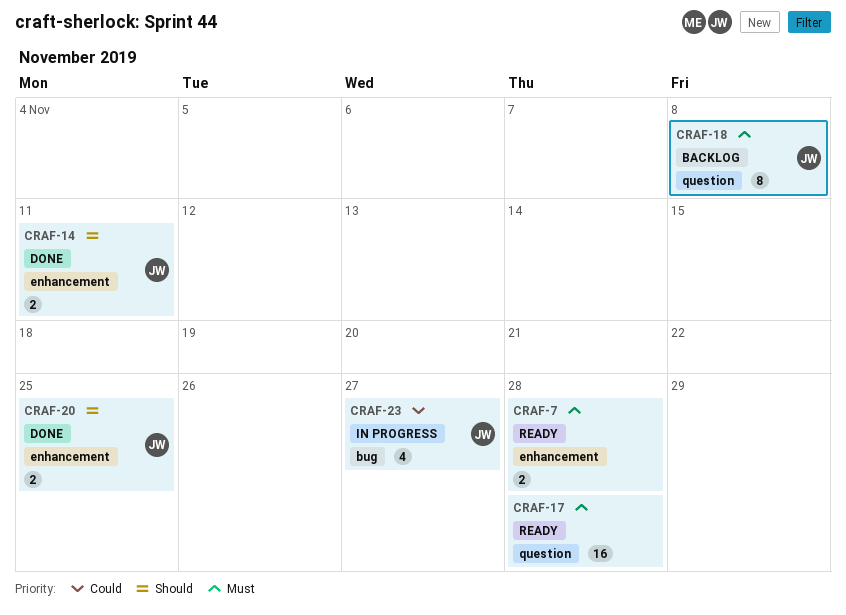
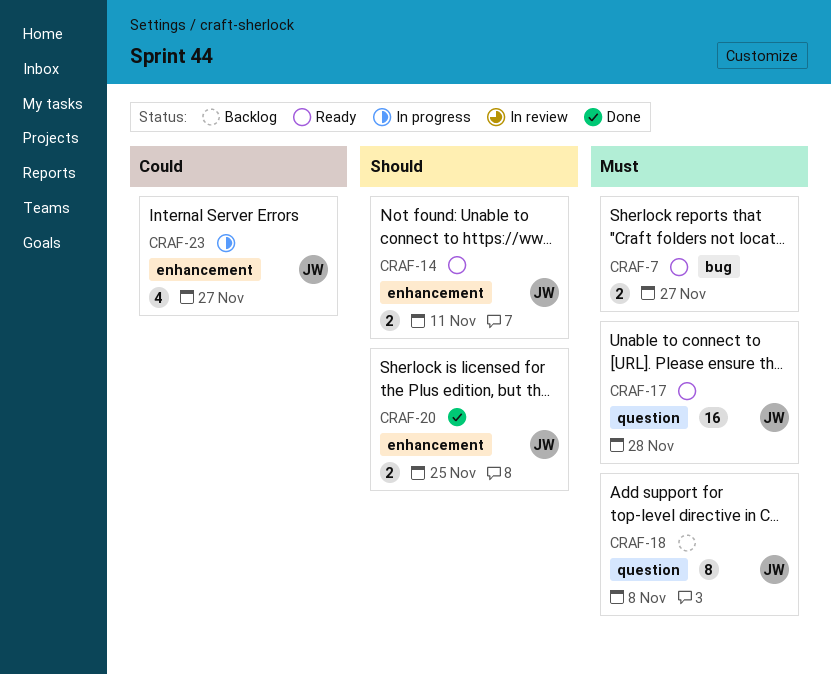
CRAF-7, label: enhancement -> bug
CRAF-7, due: Nov 28 -> Nov 27
CRAF-14, status: Done -> Ready
CRAF-17, owner: none -> JW
CRAF-23, label: bug -> enhancement

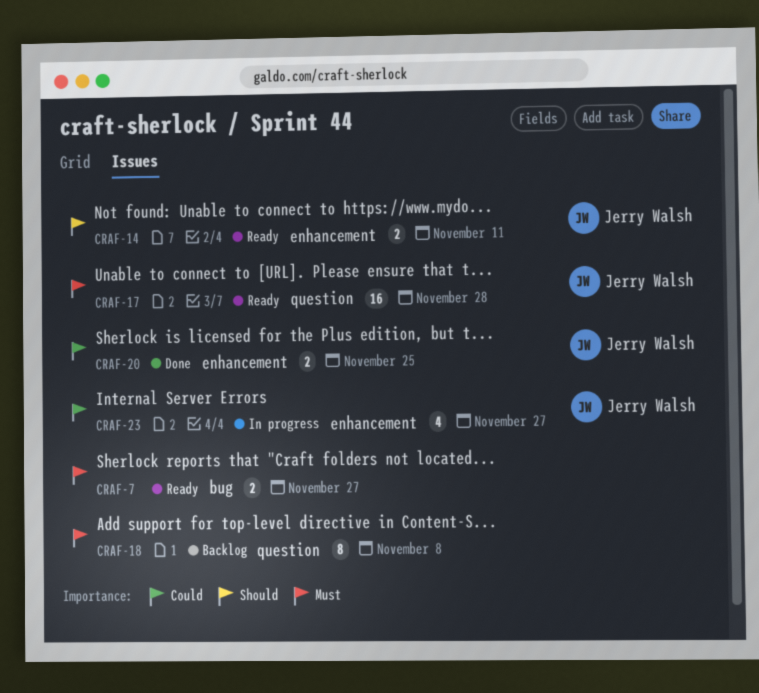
CRAF-18, owner: Jerry Walsh -> none
CRAF-20, priority: Should -> Could

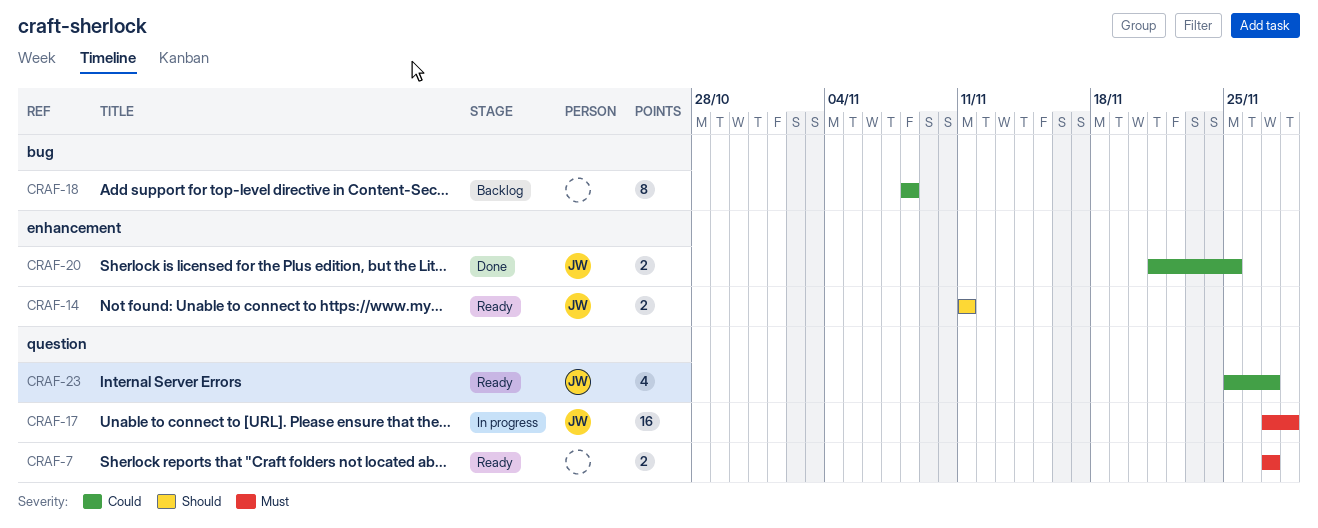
CRAF-7, label: bug -> question
CRAF-17, status: Ready -> In progress
CRAF-18, priority: Must -> Could
CRAF-18, label: question -> bug
CRAF-23, status: In progress -> Ready
CRAF-23, label: enhancement -> question

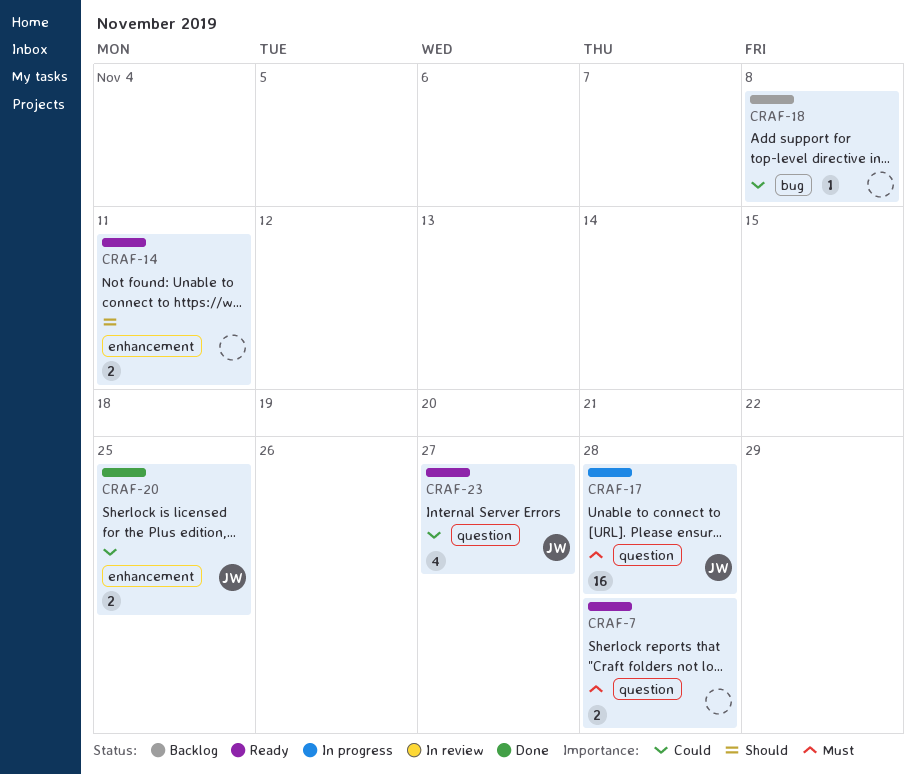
CRAF-7, due: Nov 27 -> Nov 28
CRAF-14, owner: JW -> none
CRAF-18, estimate: 8 -> 1

